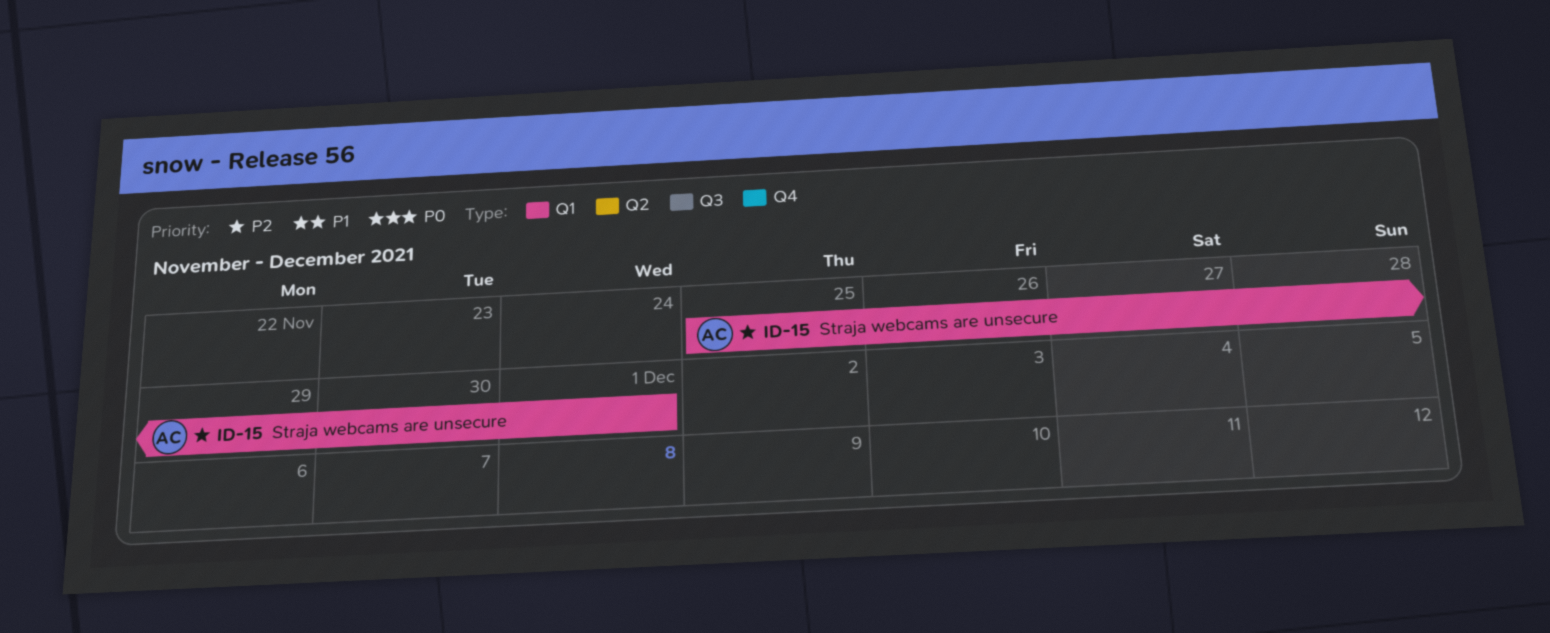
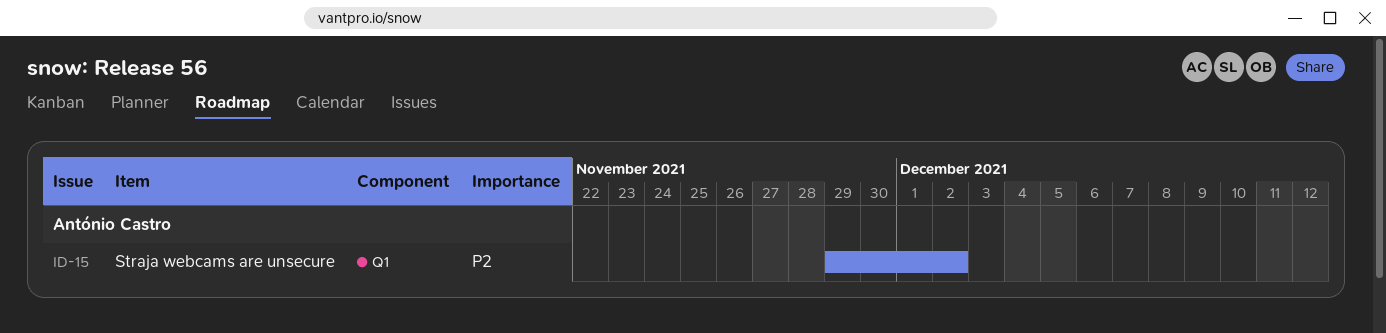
ID-15, start: Nov 25 -> Nov 29
ID-15, due: Dec 1 -> Dec 2

